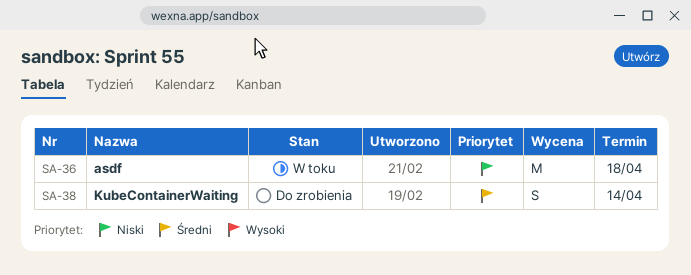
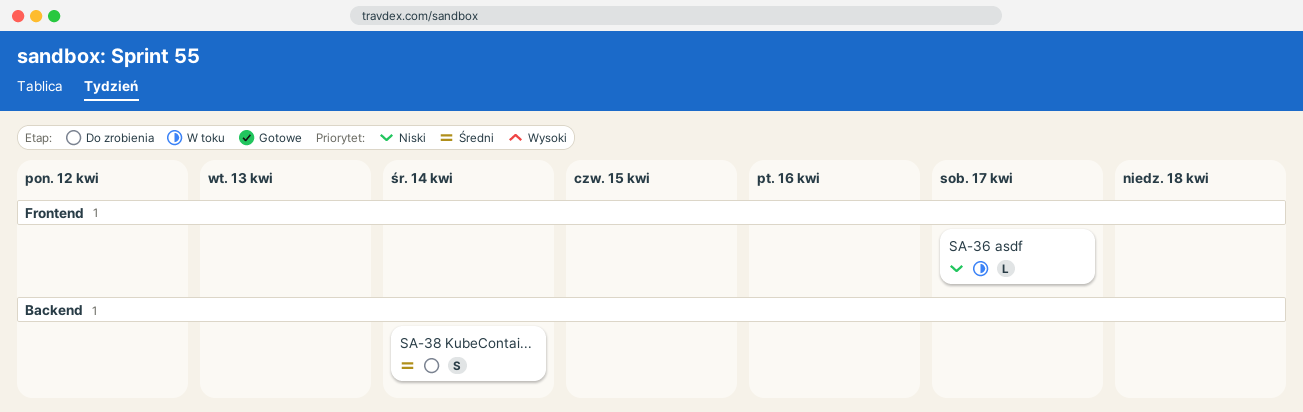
SA-36, estimate: M -> L
SA-36, due: Apr 18 -> Apr 17

